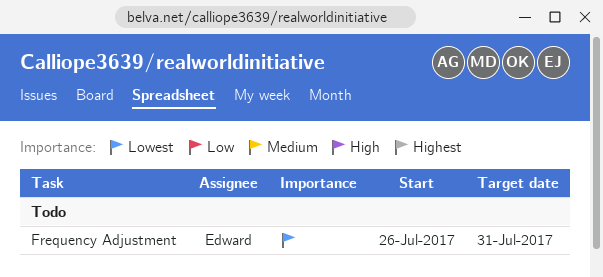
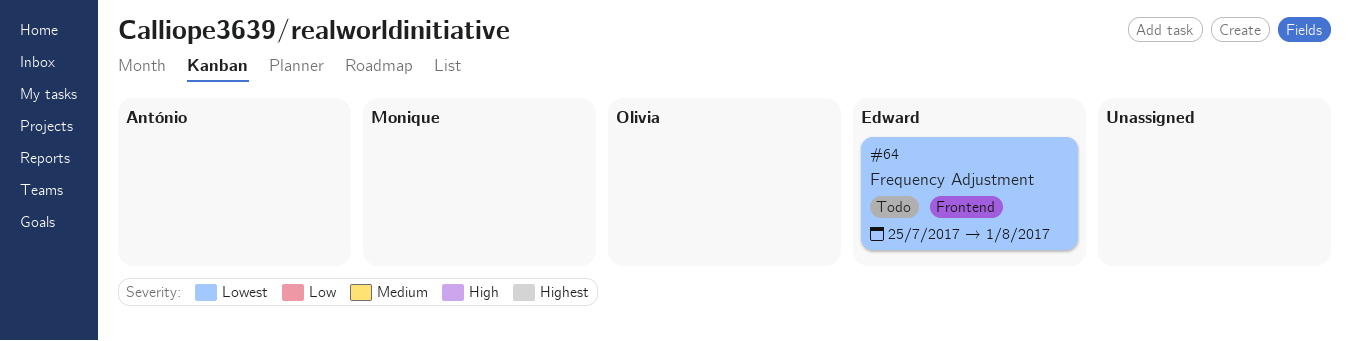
Frequency Adjustment, start: Jul 26 -> Jul 25
Frequency Adjustment, due: Jul 31 -> Aug 1

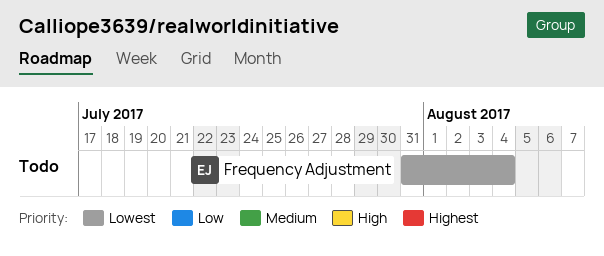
Frequency Adjustment, start: Jul 25 -> Jul 31
Frequency Adjustment, due: Aug 1 -> Aug 4

